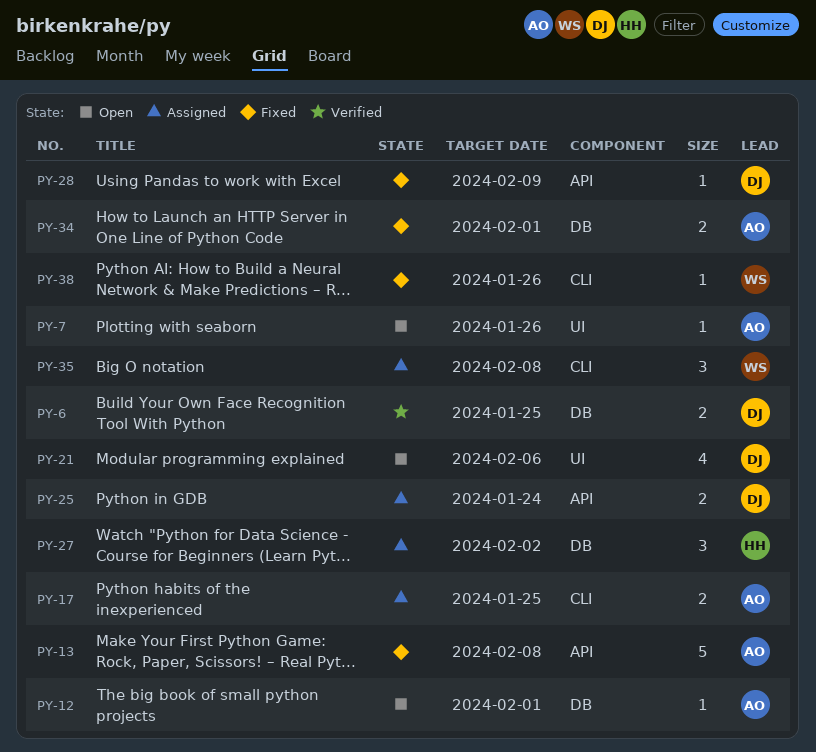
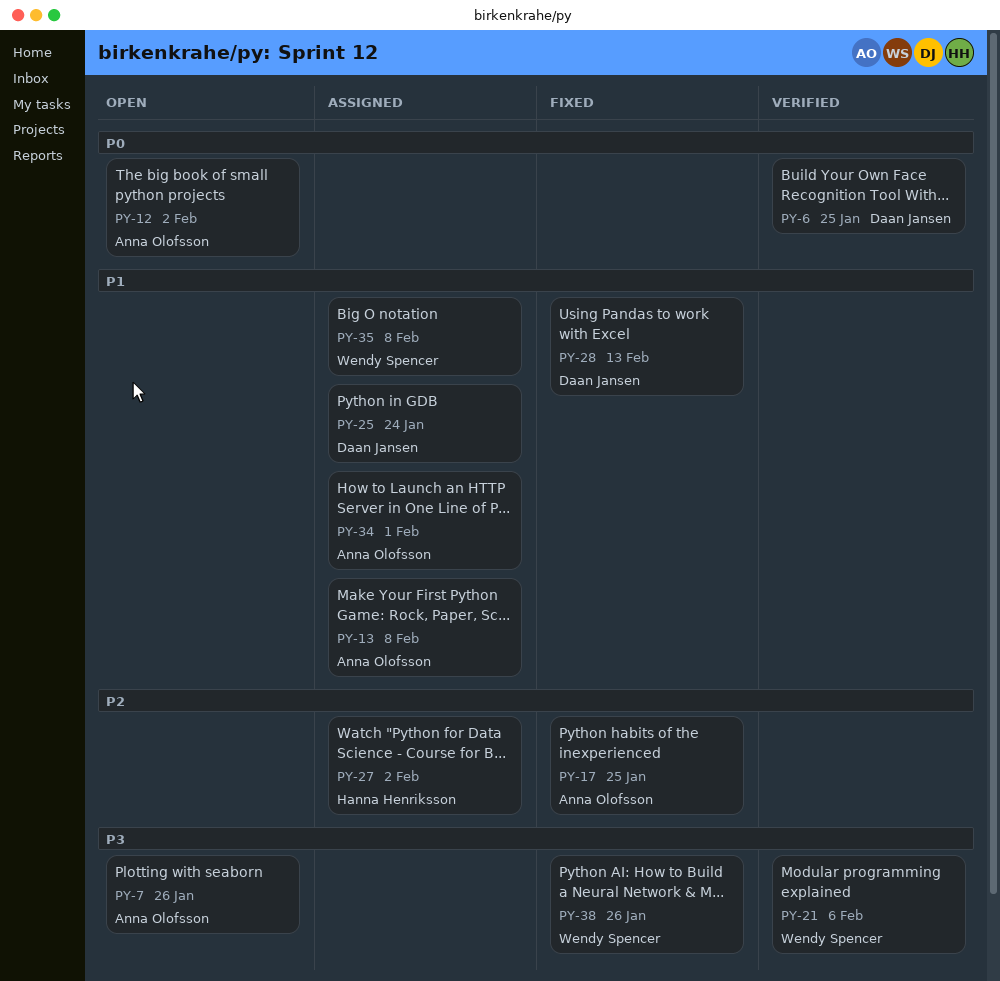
PY-12, due: Feb 1 -> Feb 2
PY-13, status: Fixed -> Assigned
PY-17, status: Assigned -> Fixed
PY-21, status: Open -> Verified
PY-21, owner: Daan Jansen -> Wendy Spencer
PY-28, due: Feb 9 -> Feb 13
PY-34, status: Fixed -> Assigned

